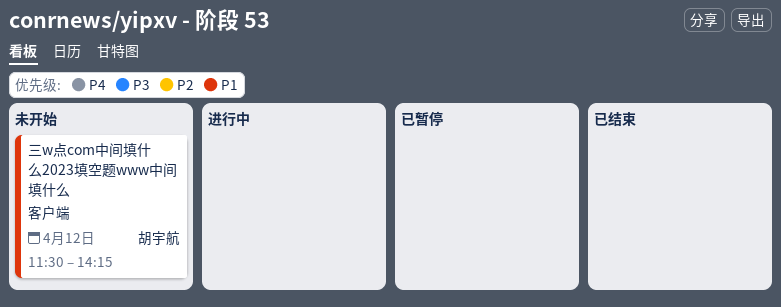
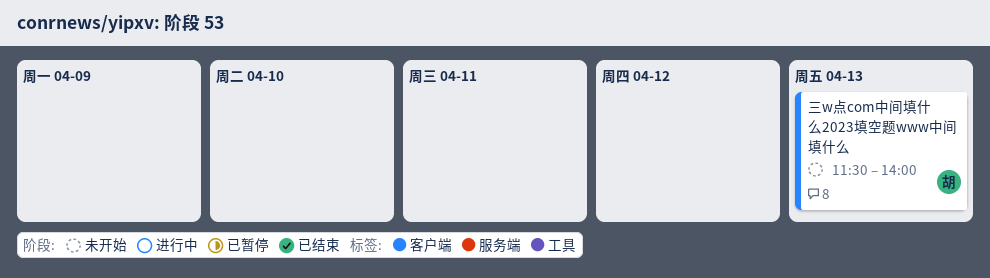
三w点com中间填什么2023填空题www中间填什么, day: Apr 12 -> Apr 13
三w点com中间填什么2023填空题www中间填什么, ends: 14:15 -> 14:00

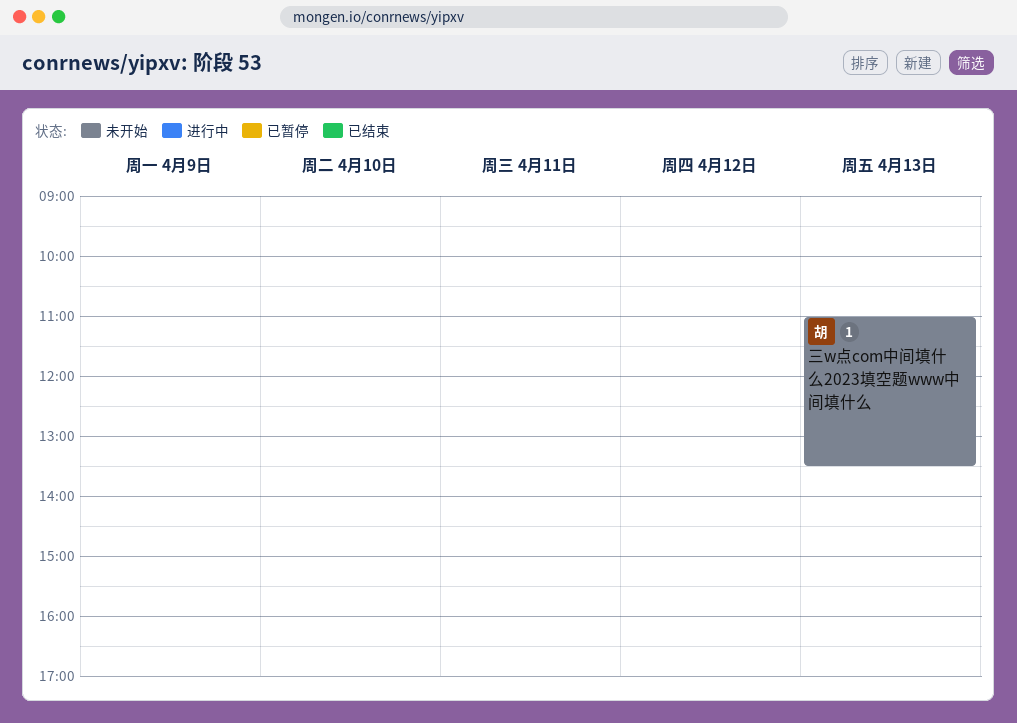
三w点com中间填什么2023填空题www中间填什么, begins: 11:30 -> 11:00
三w点com中间填什么2023填空题www中间填什么, ends: 14:00 -> 13:30

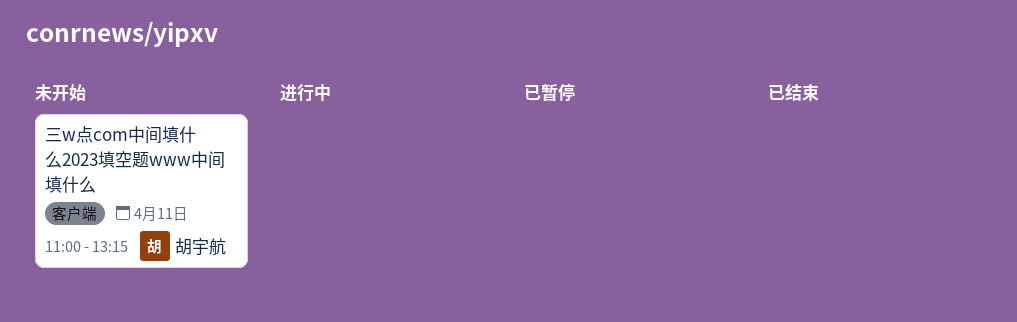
三w点com中间填什么2023填空题www中间填什么, day: Apr 13 -> Apr 11
三w点com中间填什么2023填空题www中间填什么, ends: 13:30 -> 13:15

